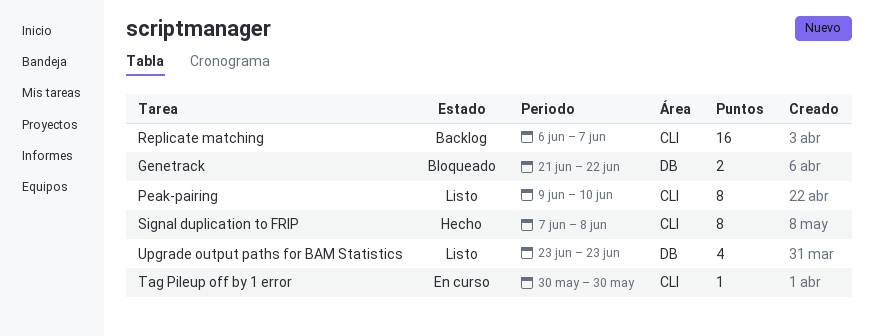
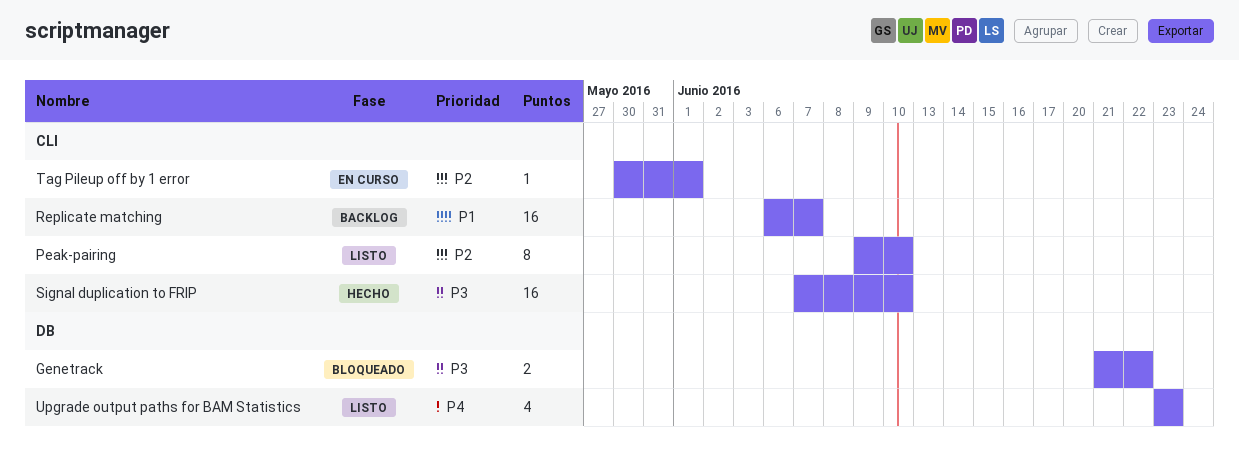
Signal duplication to FRIP, estimate: 8 -> 16
Signal duplication to FRIP, due: Jun 8 -> Jun 10
Tag Pileup off by 1 error, due: May 30 -> Jun 1

